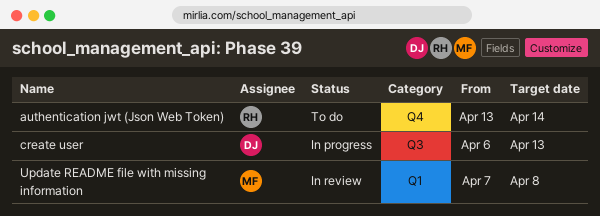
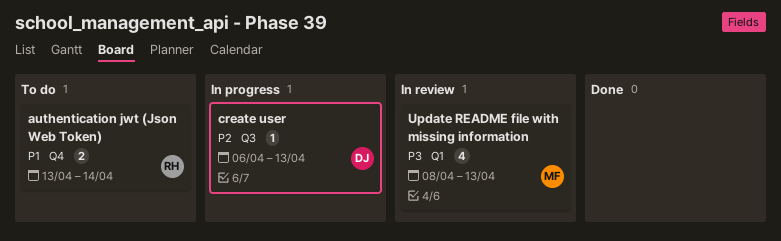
Update README file with missing information, start: Apr 7 -> Apr 8
Update README file with missing information, due: Apr 8 -> Apr 13

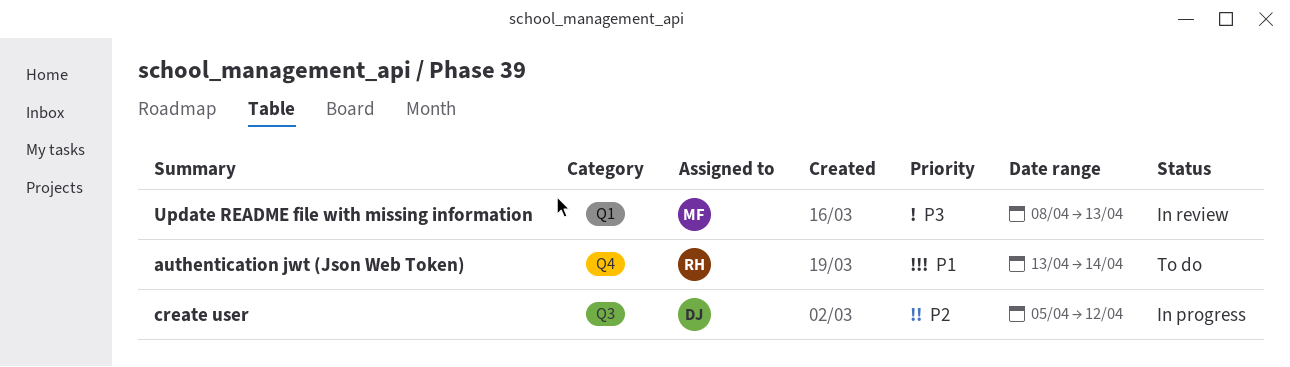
create user, start: Apr 6 -> Apr 5
create user, due: Apr 13 -> Apr 12

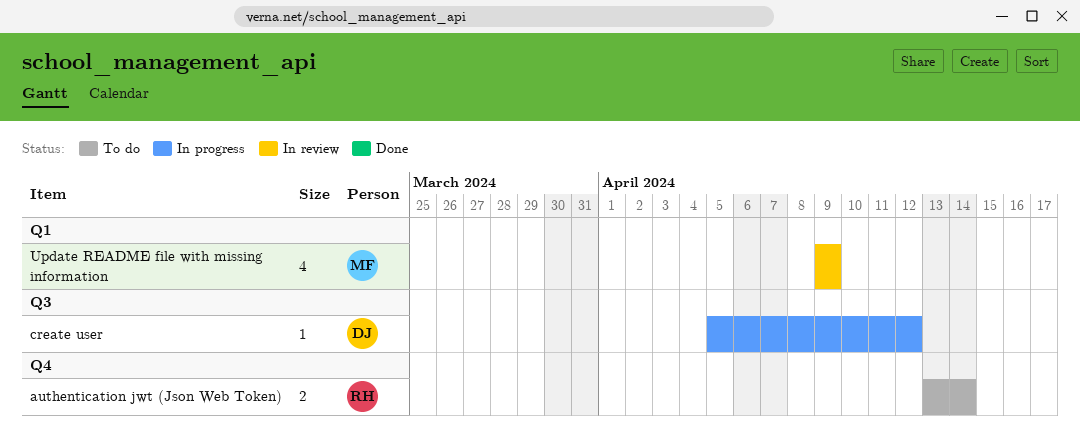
Update README file with missing information, start: Apr 8 -> Apr 9
Update README file with missing information, due: Apr 13 -> Apr 9

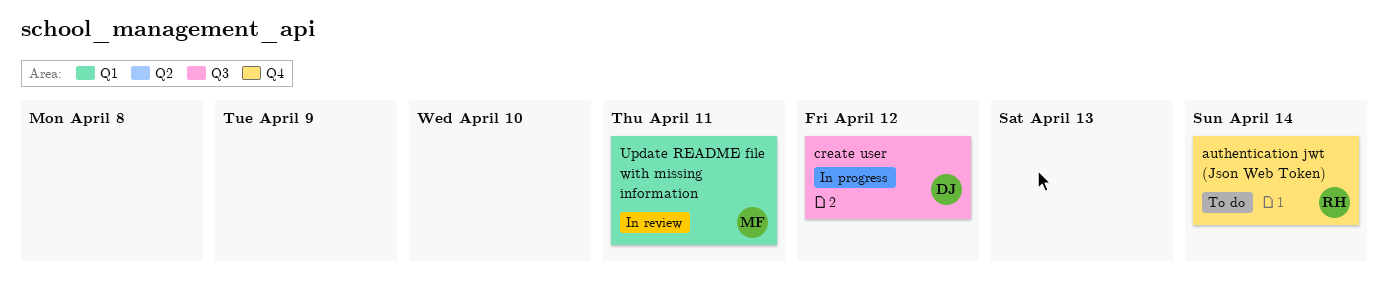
Update README file with missing information, due: Apr 9 -> Apr 11

